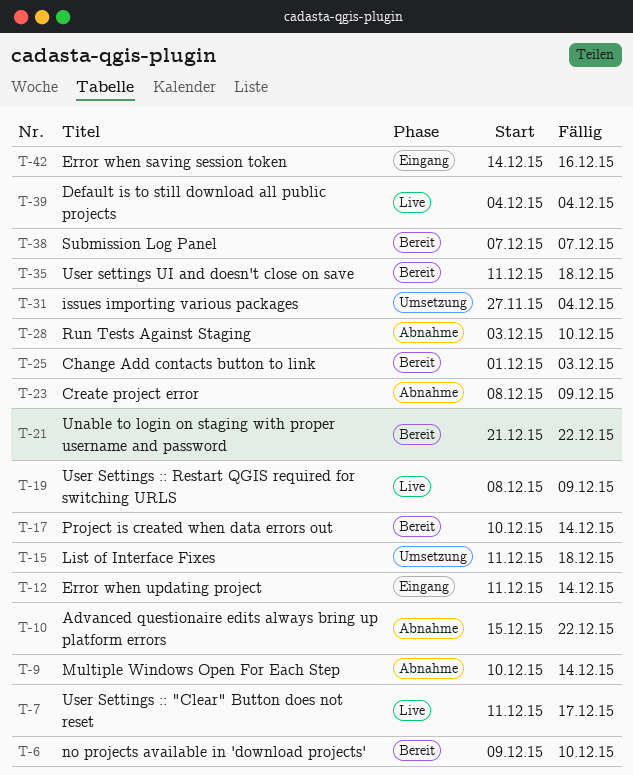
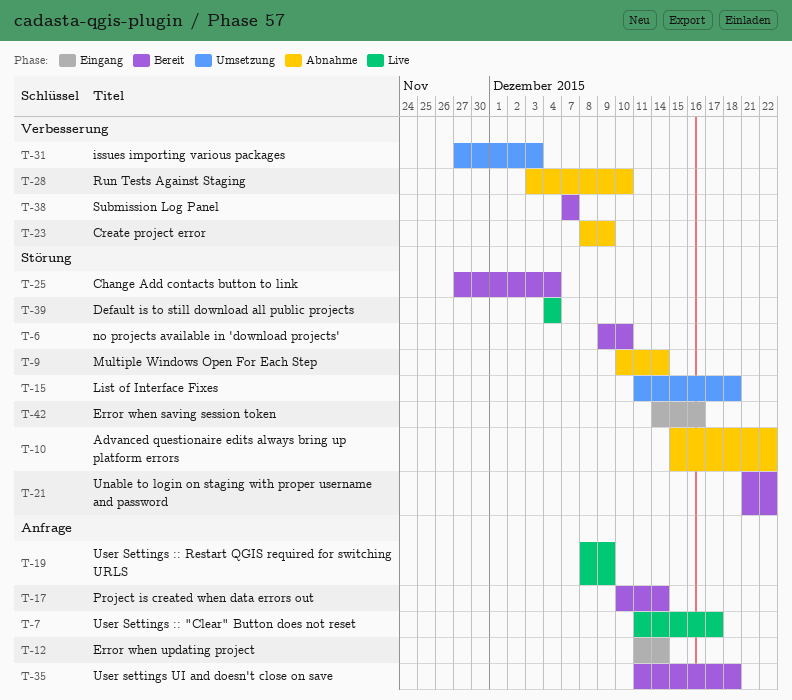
T-25, start: Dec 1 -> Nov 27
T-25, due: Dec 3 -> Dec 4
T-31, due: Dec 4 -> Dec 3

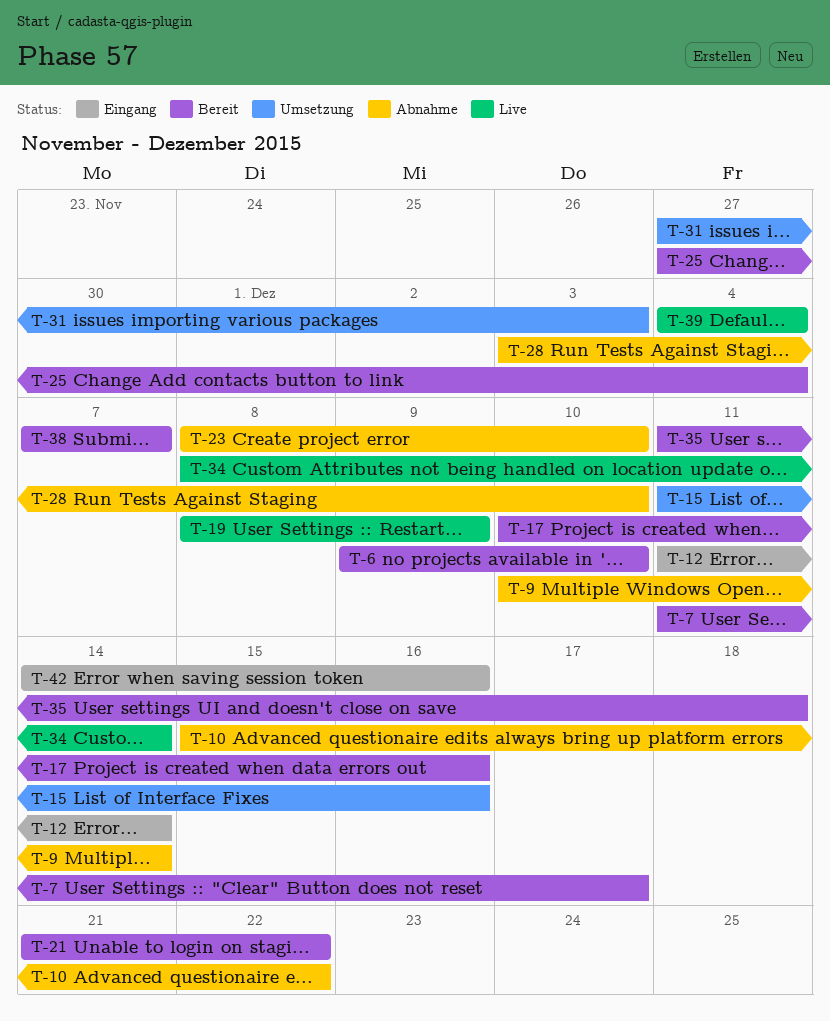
T-7, status: Live -> Bereit
T-15, due: Dec 18 -> Dec 16
T-17, due: Dec 14 -> Dec 16
T-23, due: Dec 9 -> Dec 10
T-34: none -> present

